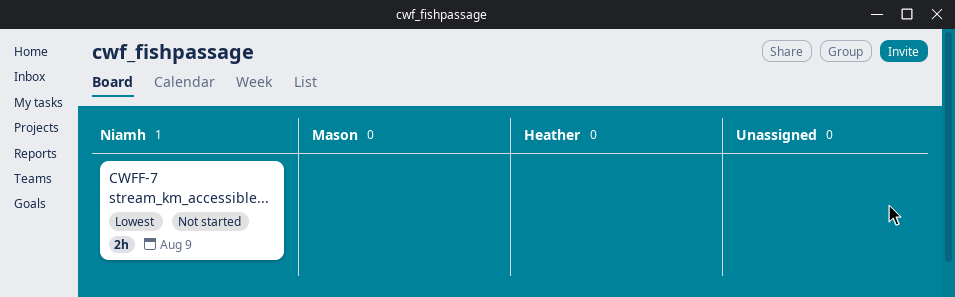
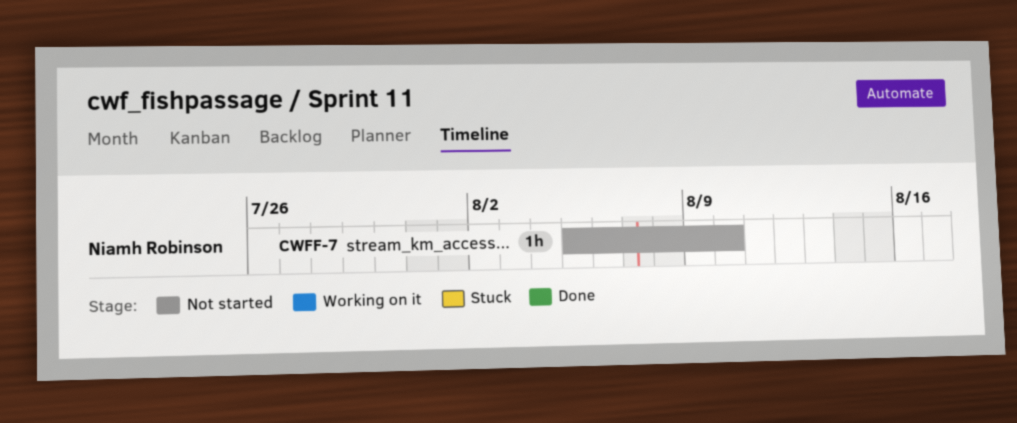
CWFF-7, estimate: 2h -> 1h
CWFF-7, due: Aug 9 -> Aug 10

